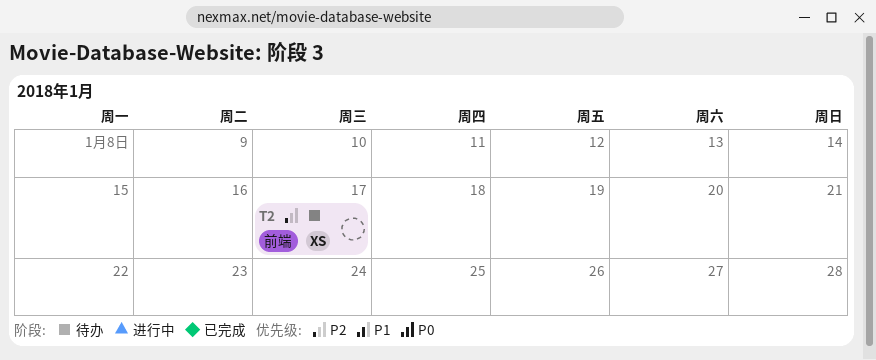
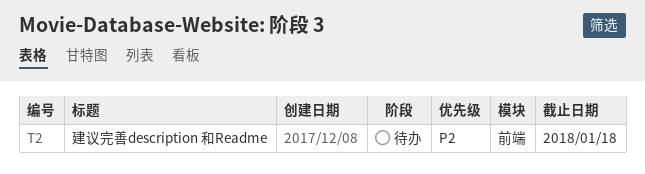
T2, due: Jan 17 -> Jan 18

